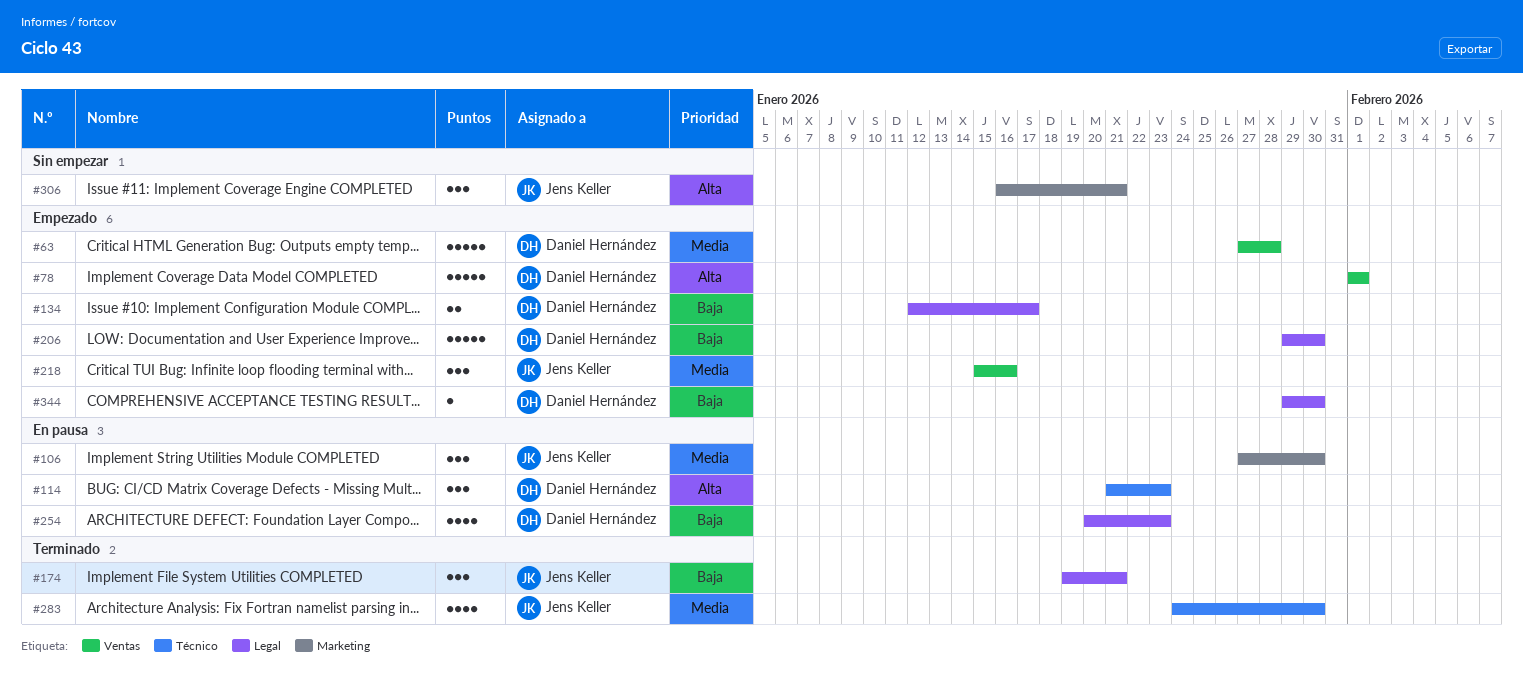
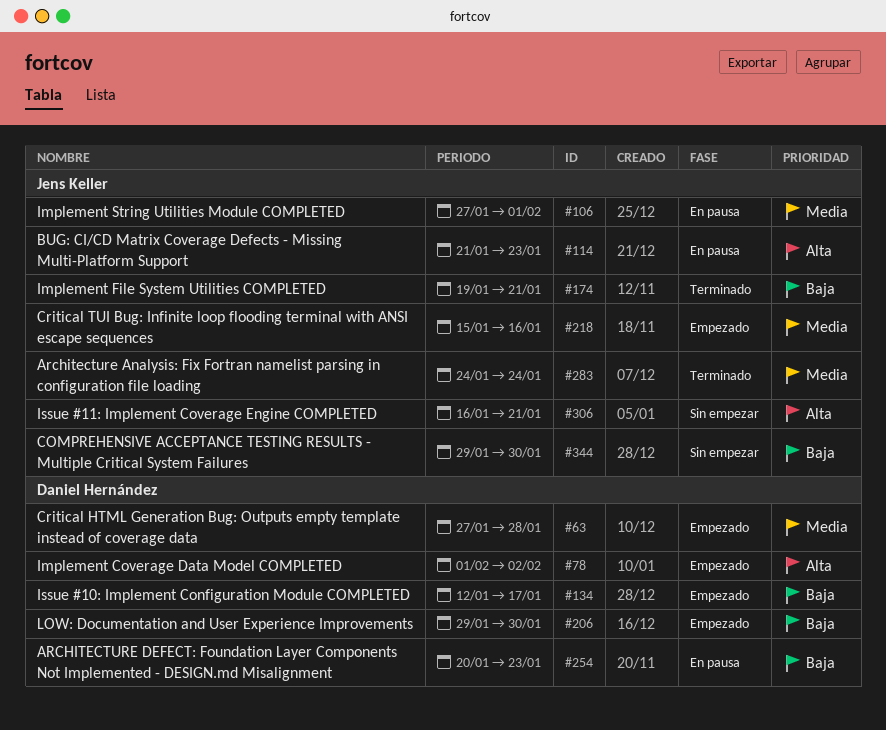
#78, due: Feb 1 -> Feb 2
#106, due: Jan 30 -> Feb 1
#114, owner: Daniel Hernández -> Jens Keller
#283, due: Jan 30 -> Jan 24
#344, status: Empezado -> Sin empezar
#344, owner: Daniel Hernández -> Jens Keller

